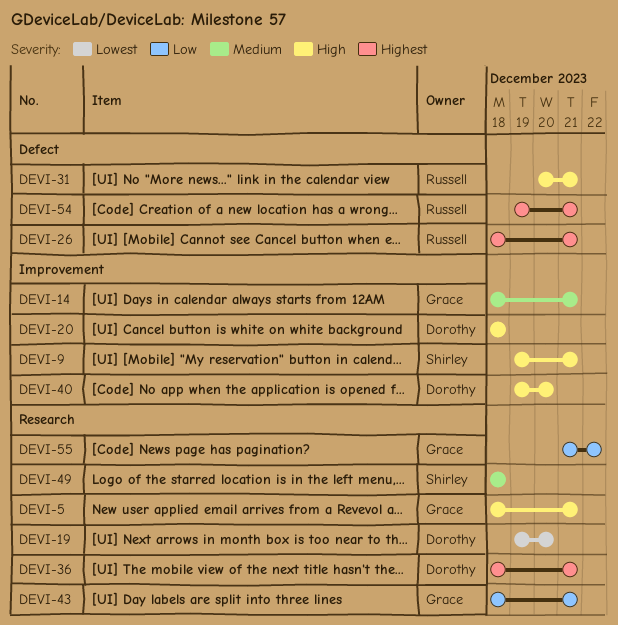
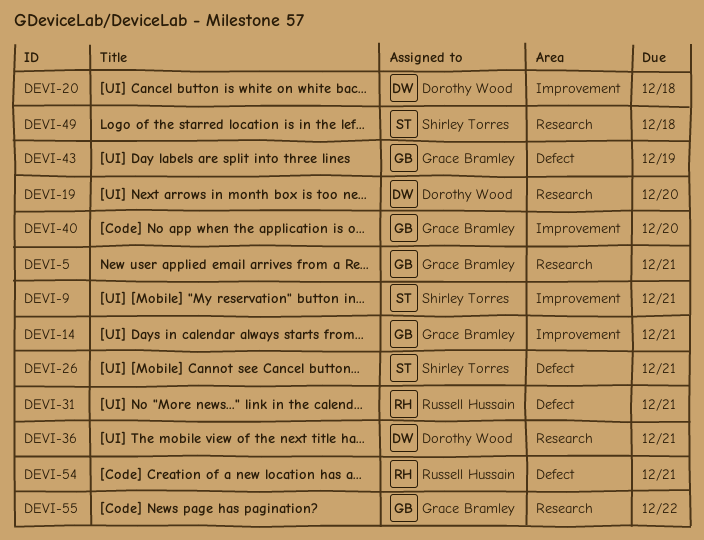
DEVI-26, owner: Russell Hussain -> Shirley Torres
DEVI-40, owner: Dorothy Wood -> Grace Bramley
DEVI-43, label: Research -> Defect
DEVI-43, due: Dec 21 -> Dec 19

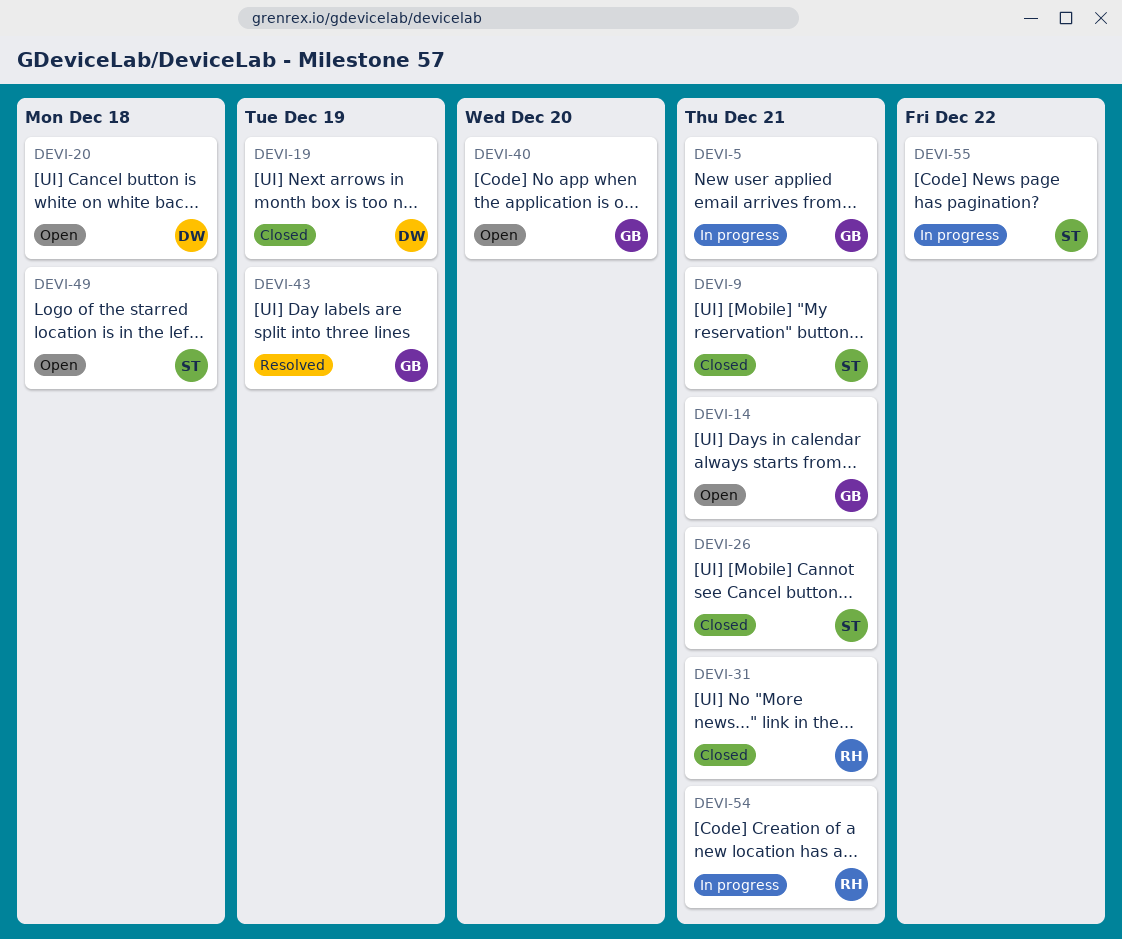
DEVI-19, due: Dec 20 -> Dec 19
DEVI-36: present -> none
DEVI-55, owner: Grace Bramley -> Shirley Torres

